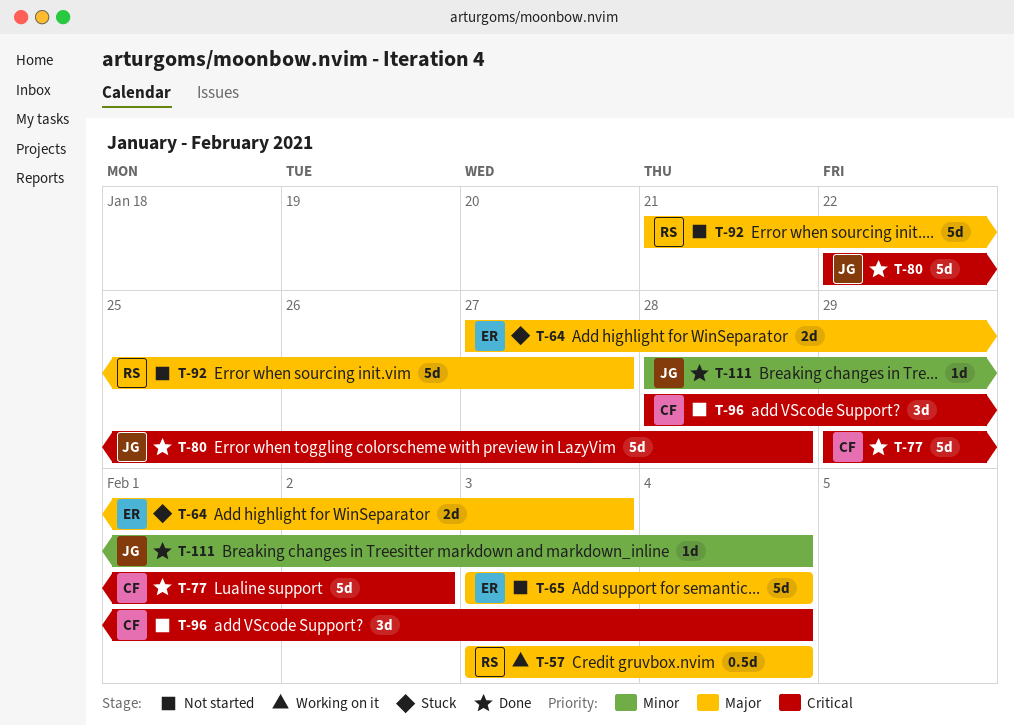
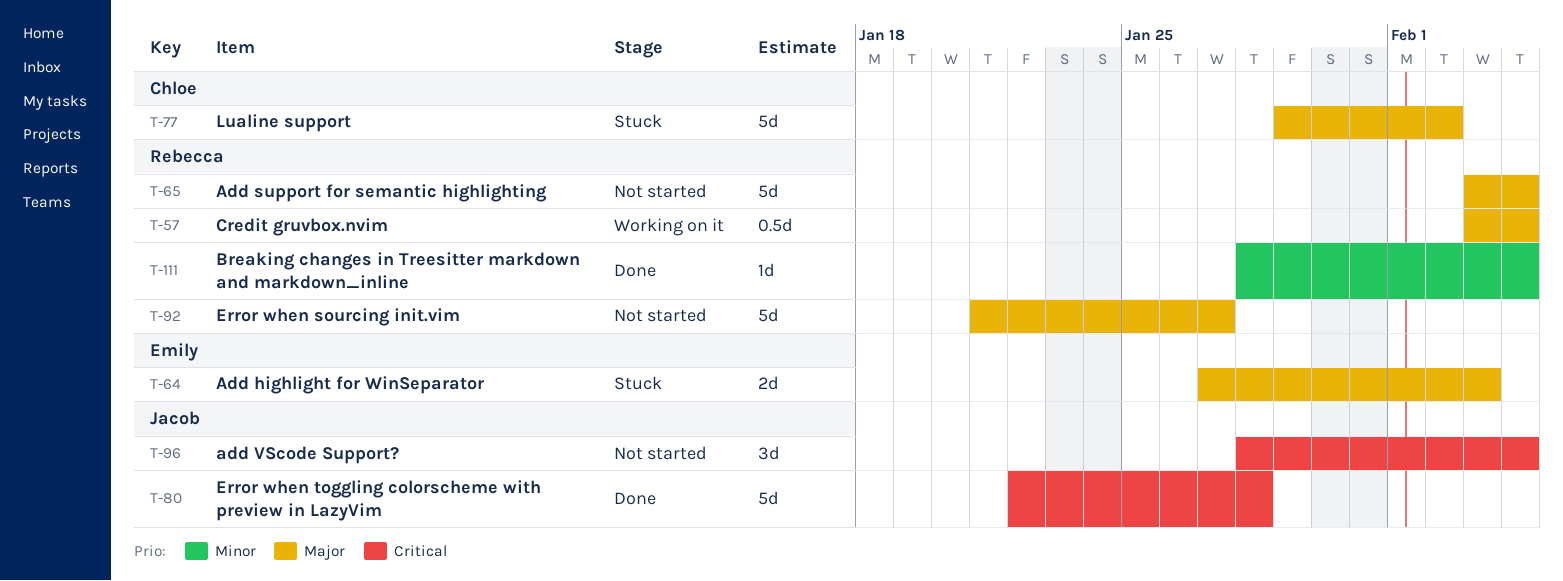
T-65, owner: Emily -> Rebecca
T-77, status: Done -> Stuck
T-77, priority: Critical -> Major
T-96, owner: Chloe -> Jacob
T-111, owner: Jacob -> Rebecca

